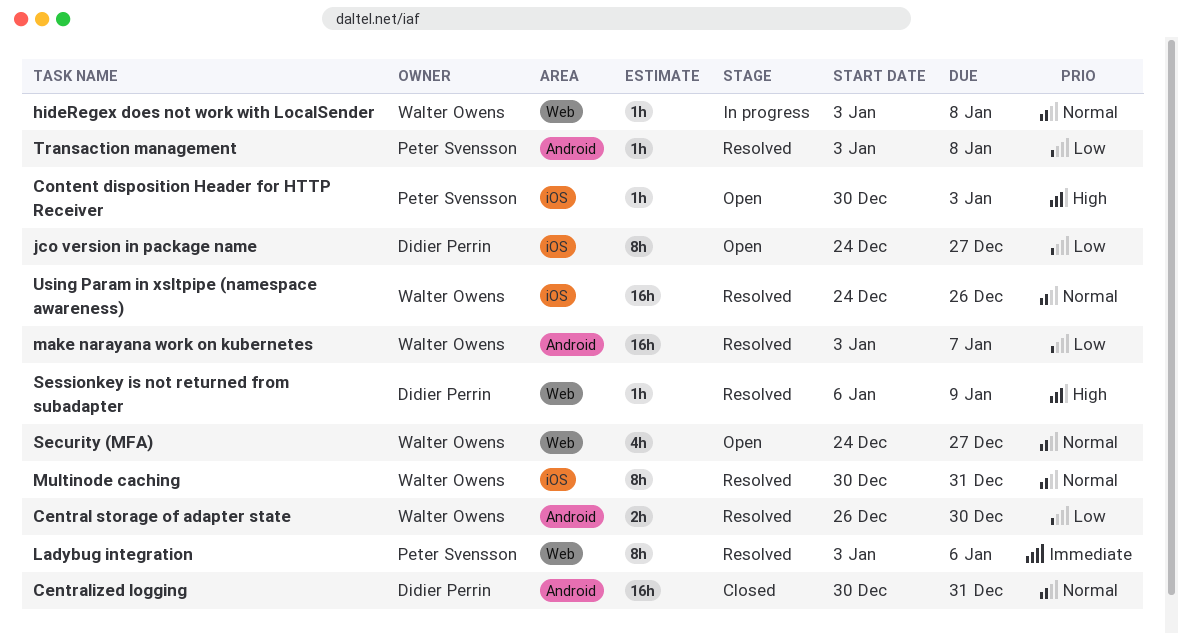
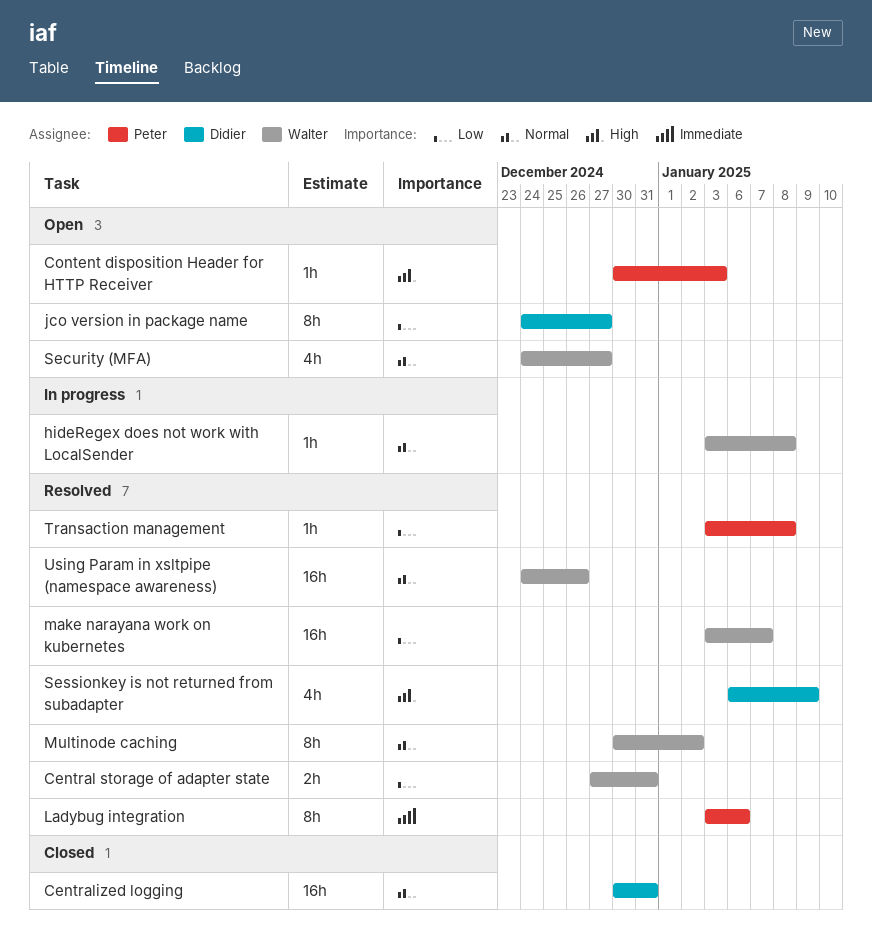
Central storage of adapter state, start: Dec 26 -> Dec 27
Central storage of adapter state, due: Dec 30 -> Dec 31
Multinode caching, due: Dec 31 -> Jan 2
Sessionkey is not returned from subadapter, estimate: 1h -> 4h

